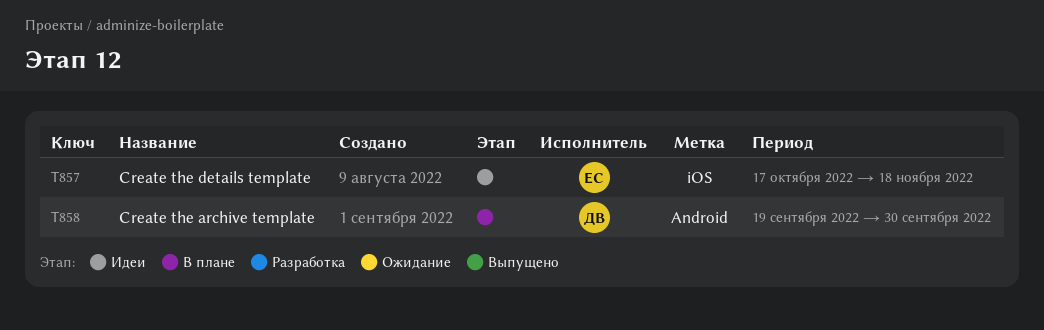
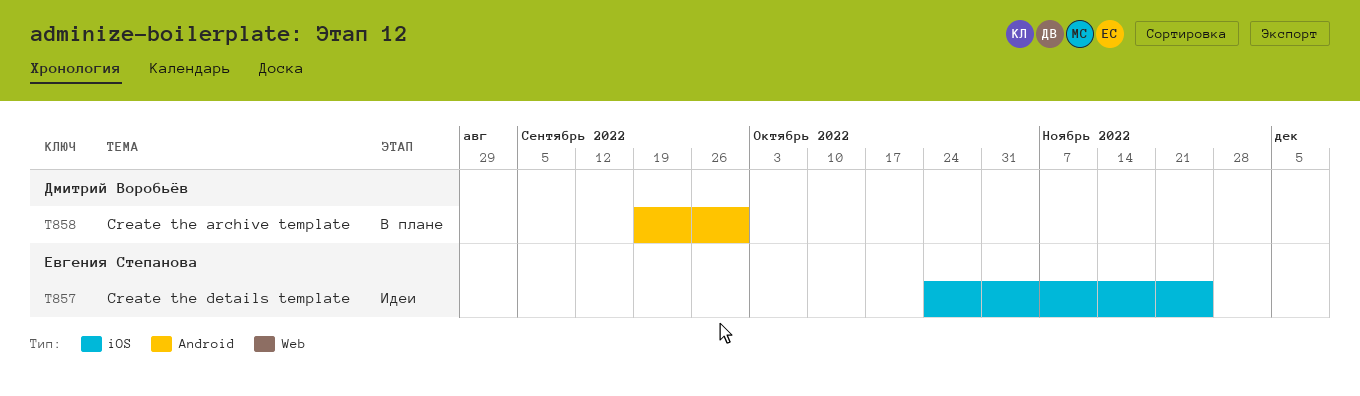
T857, start: Oct 17 -> Oct 24
T857, due: Nov 18 -> Nov 25

